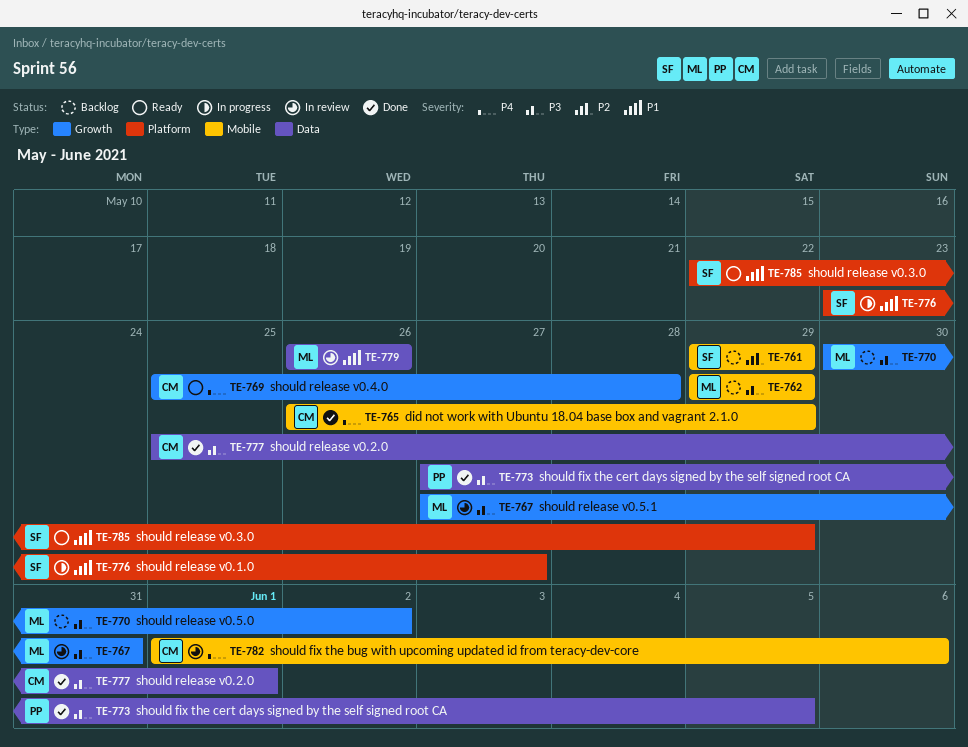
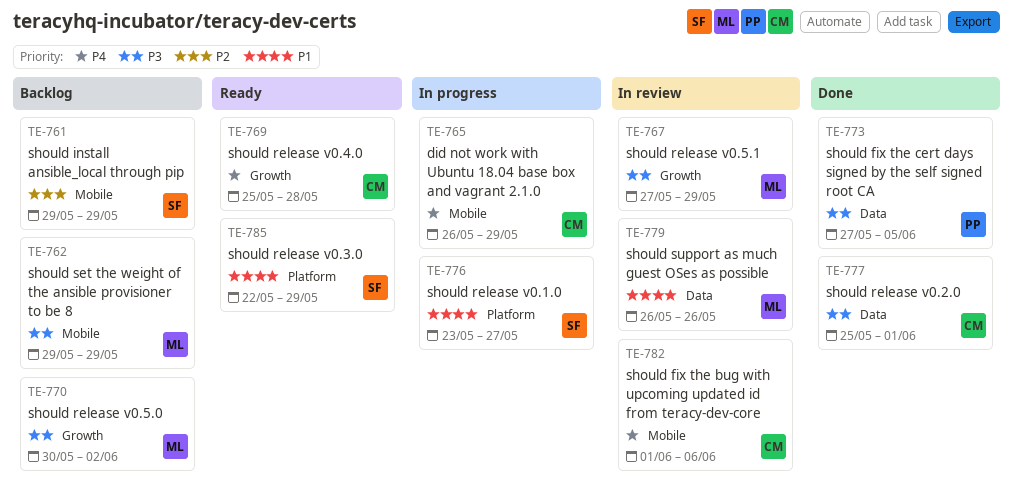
TE-765, status: Done -> In progress
TE-767, due: May 31 -> May 29

